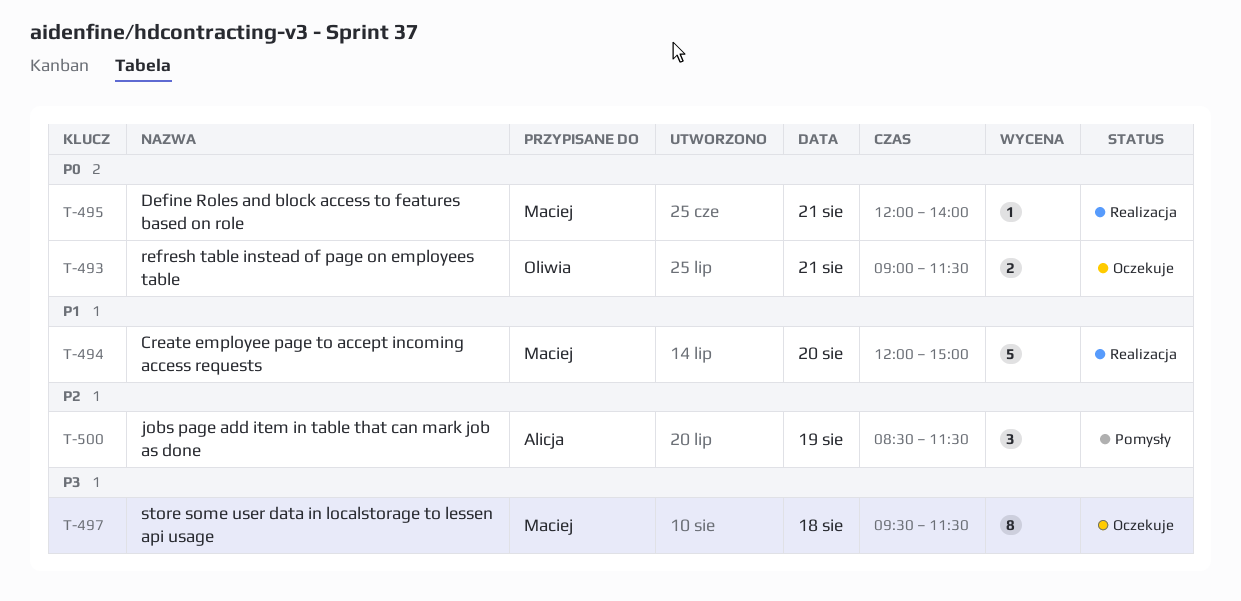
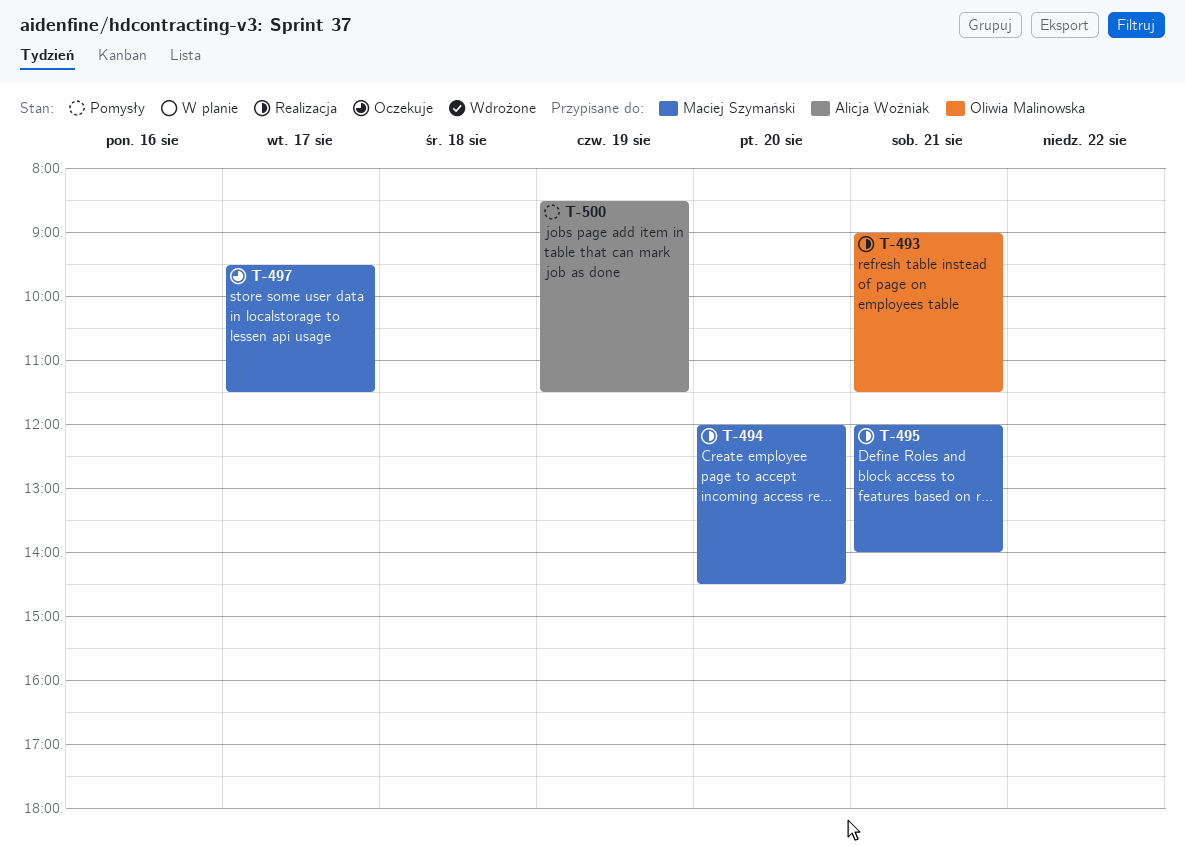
T-493, status: Oczekuje -> Realizacja
T-494, ends: 15:00 -> 14:30
T-497, day: Aug 18 -> Aug 17

